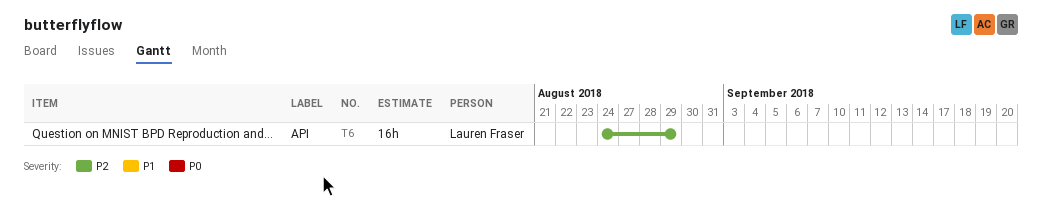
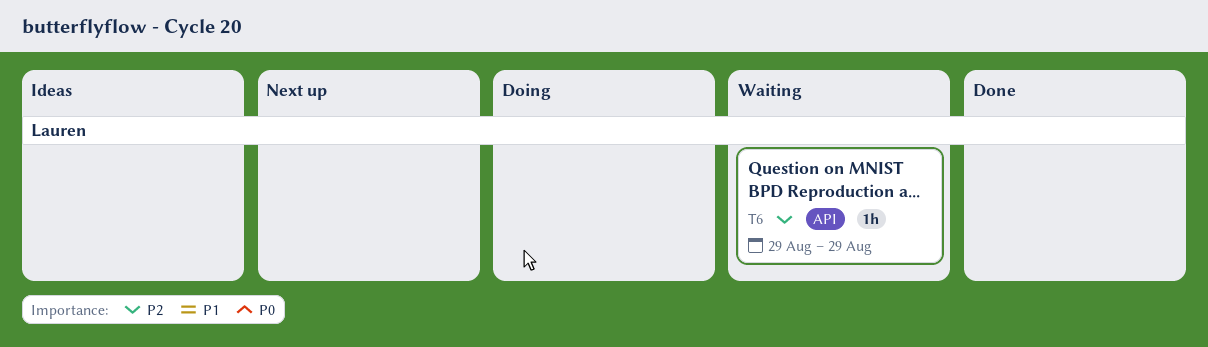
T6, estimate: 16h -> 1h
T6, start: Aug 24 -> Aug 29

